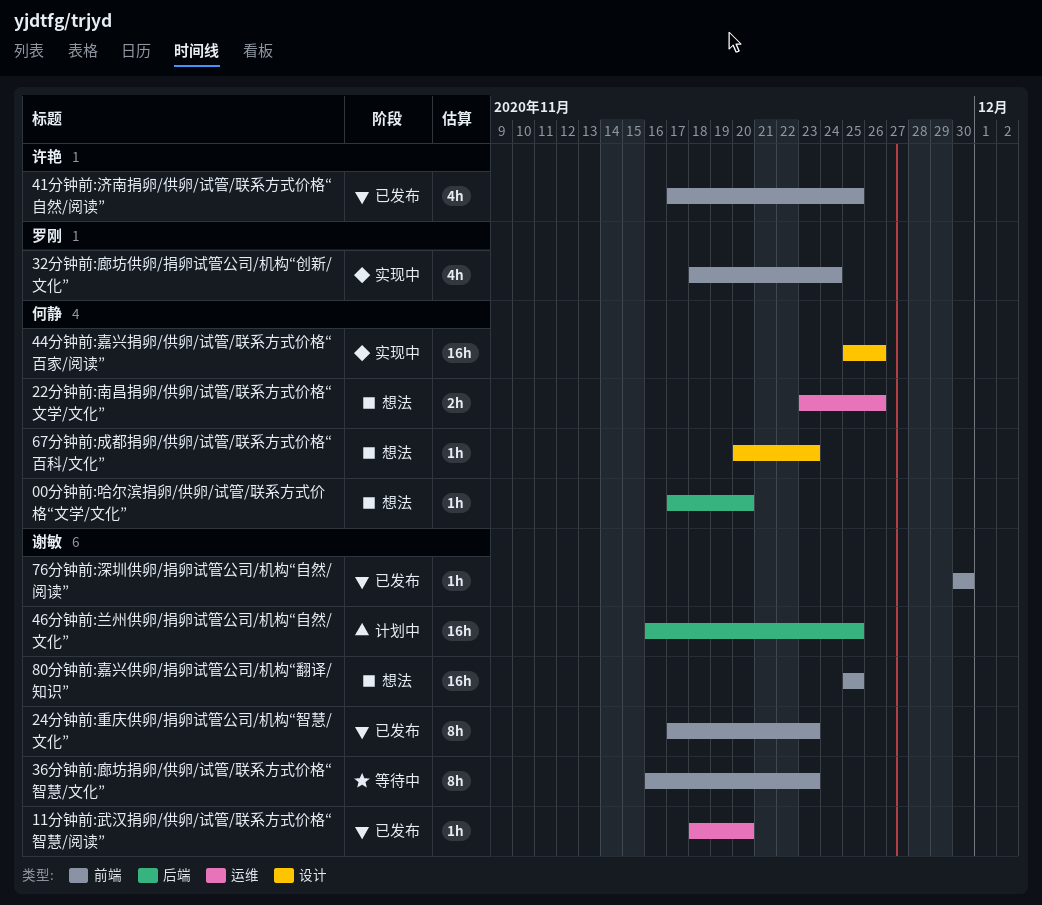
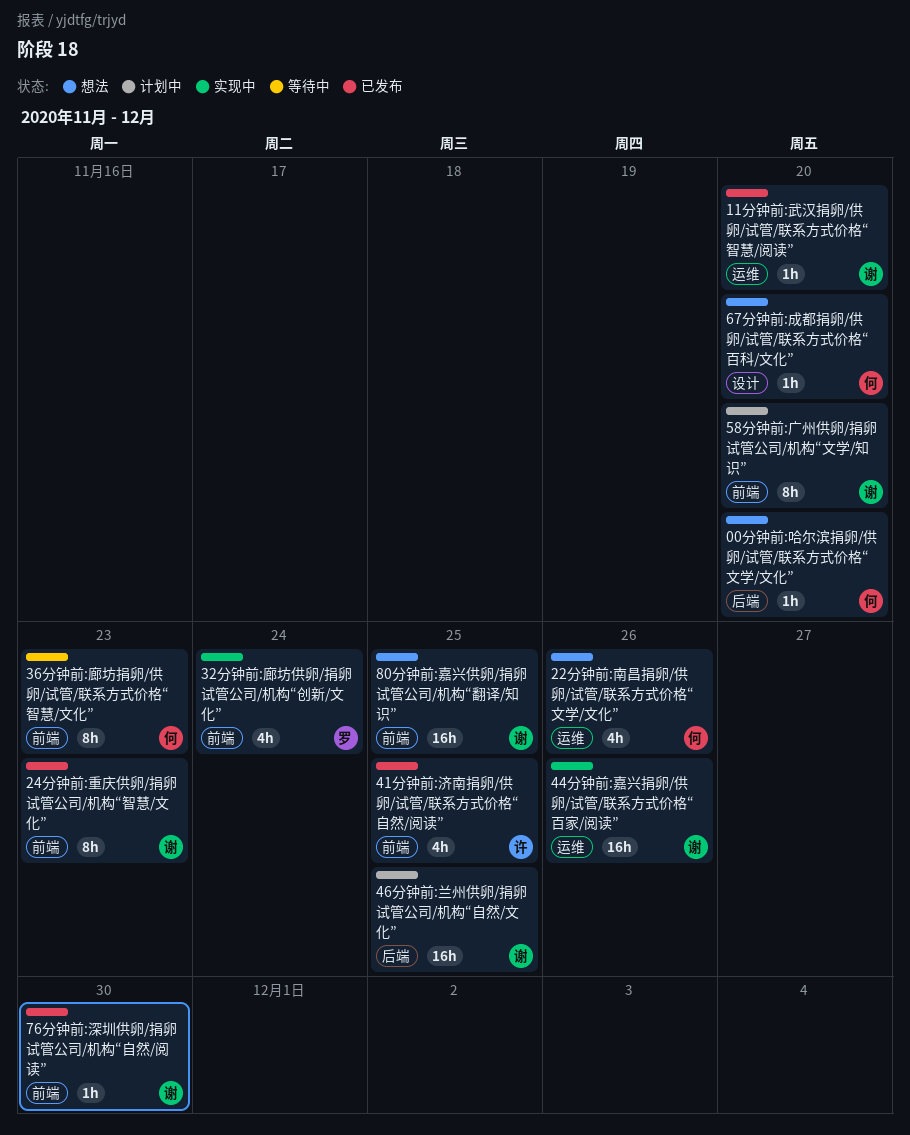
22分钟前:南昌捐卵/供卵/试管/联系方式价格“文学/文化”, estimate: 2h -> 4h
36分钟前:廊坊捐卵/供卵/试管/联系方式价格“智慧/文化”, owner: 谢敏 -> 何静
44分钟前:嘉兴捐卵/供卵/试管/联系方式价格“百家/阅读”, owner: 何静 -> 谢敏
44分钟前:嘉兴捐卵/供卵/试管/联系方式价格“百家/阅读”, label: 设计 -> 运维
58分钟前:广州供卵/捐卵试管公司/机构“文学/知识”: none -> present
67分钟前:成都捐卵/供卵/试管/联系方式价格“百科/文化”, due: Nov 23 -> Nov 20

